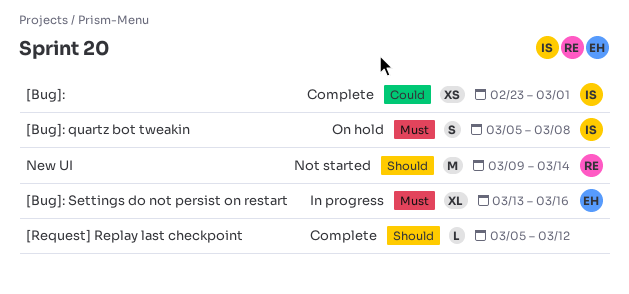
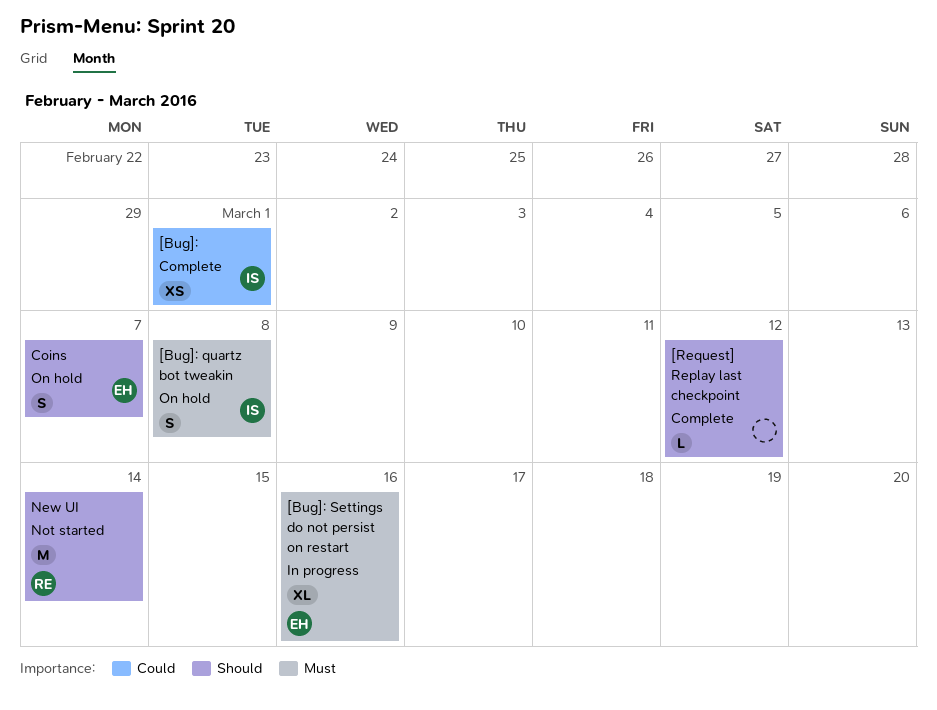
Coins: none -> present

